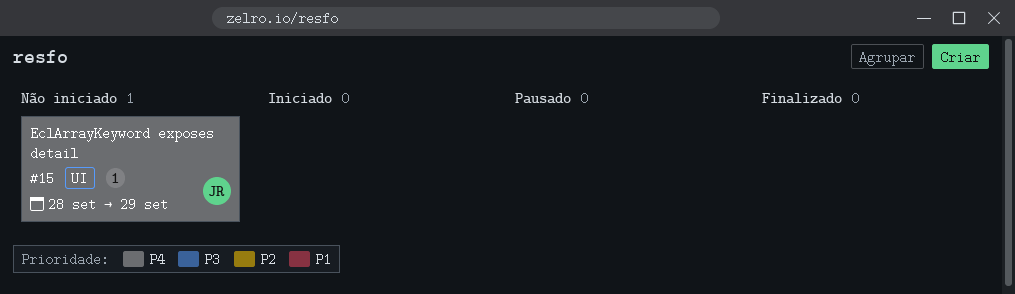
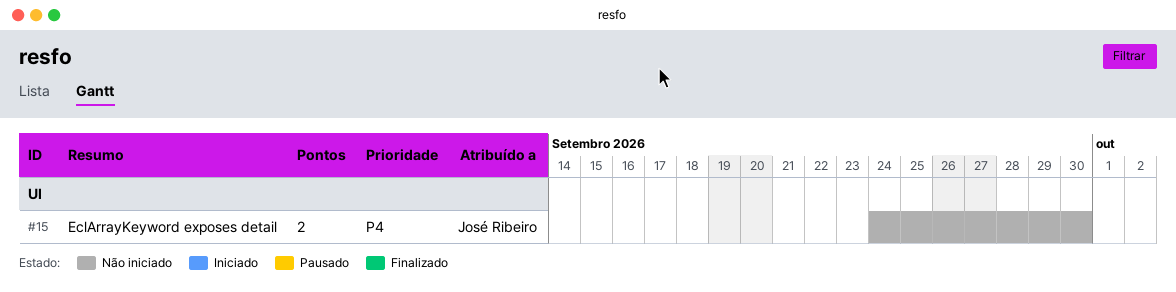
#15, estimate: 1 -> 2
#15, start: Sep 28 -> Sep 24
#15, due: Sep 29 -> Sep 30

